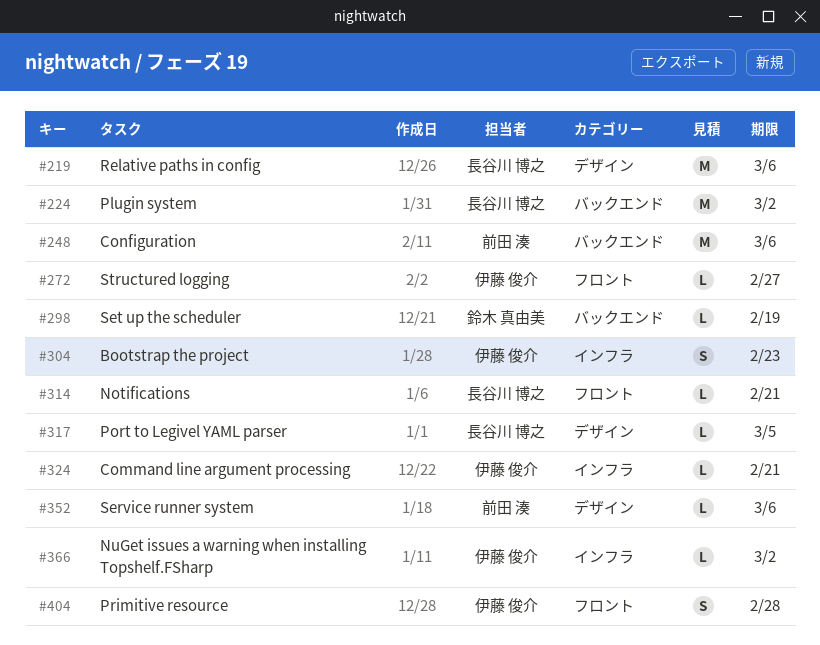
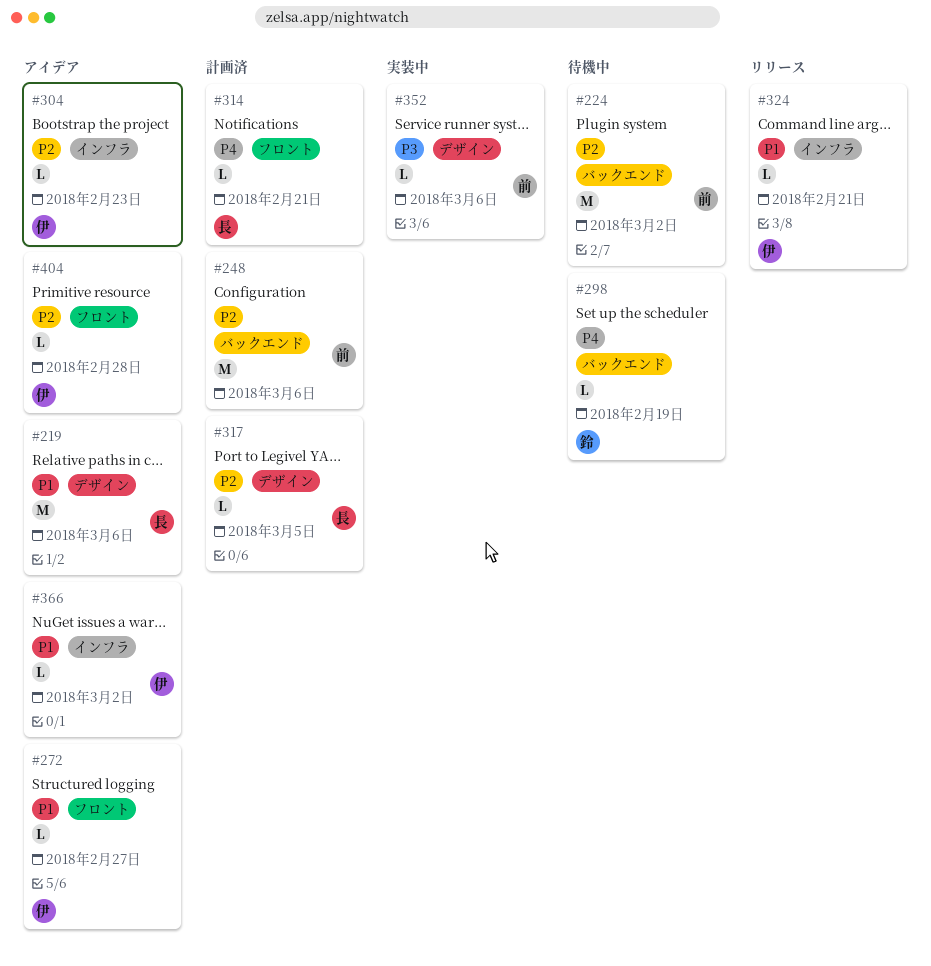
#224, owner: 長谷川 博之 -> 前田 湊
#304, estimate: S -> L
#404, estimate: S -> L

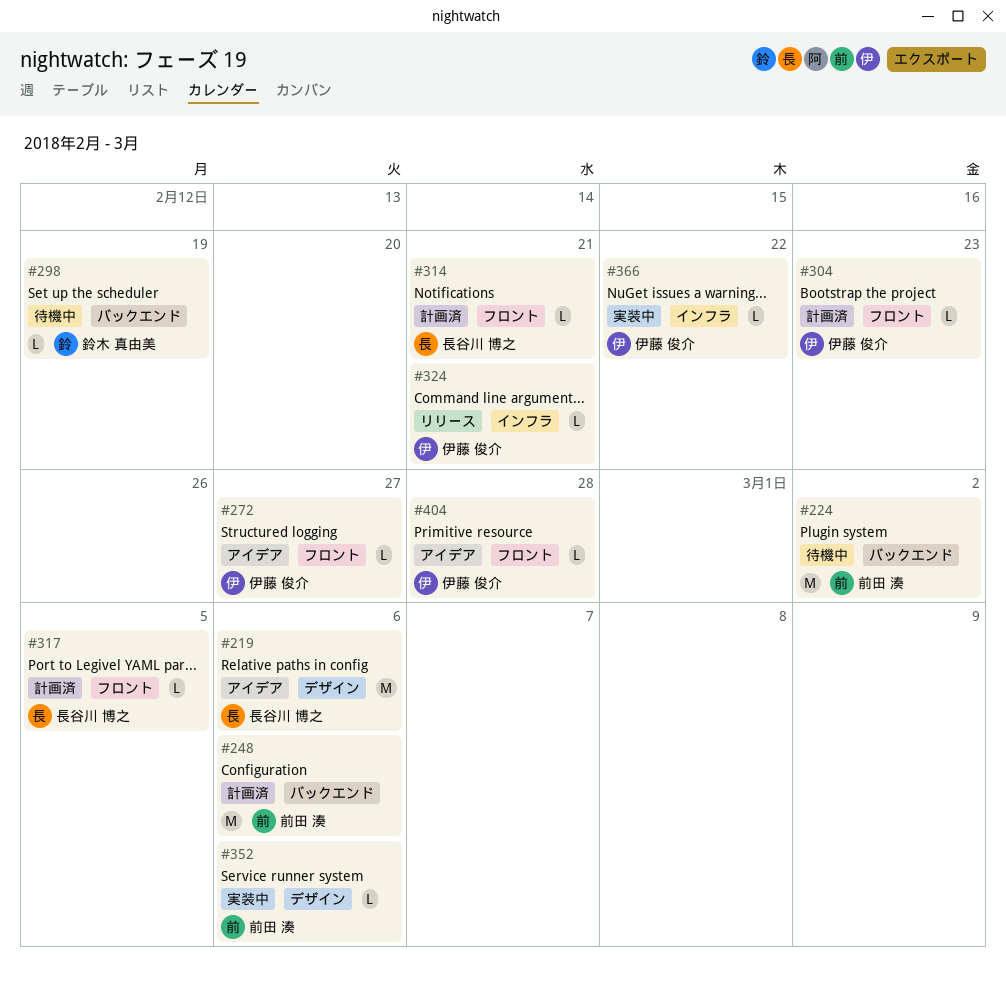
#304, status: アイデア -> 計画済
#304, label: インフラ -> フロント
#317, label: デザイン -> フロント
#366, status: アイデア -> 実装中
#366, due: Mar 2 -> Feb 22

